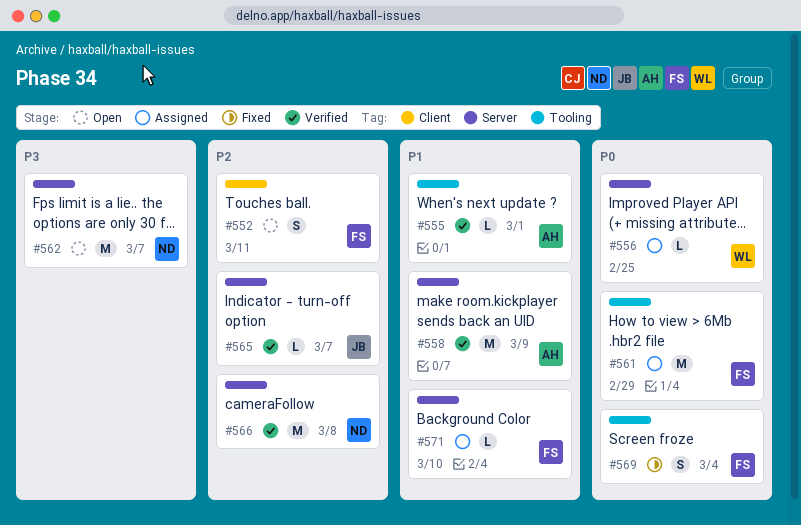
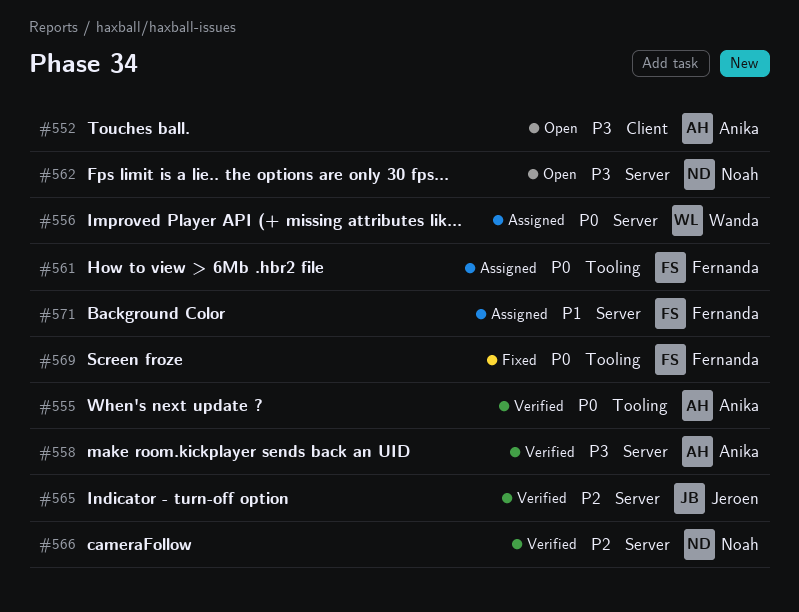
#552, owner: Fernanda -> Anika
#552, priority: P2 -> P3
#555, priority: P1 -> P0
#558, priority: P1 -> P3

